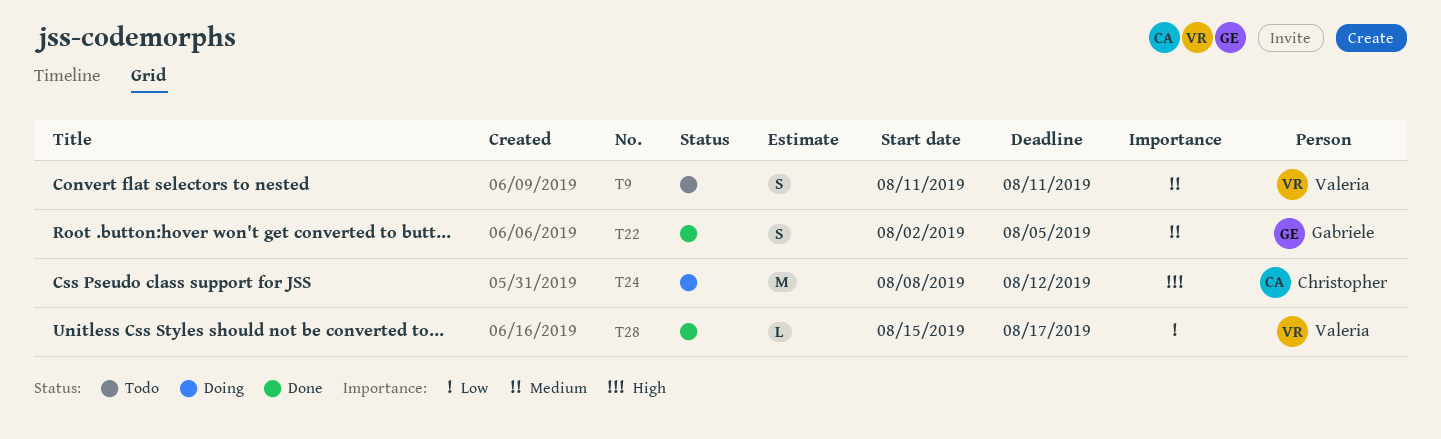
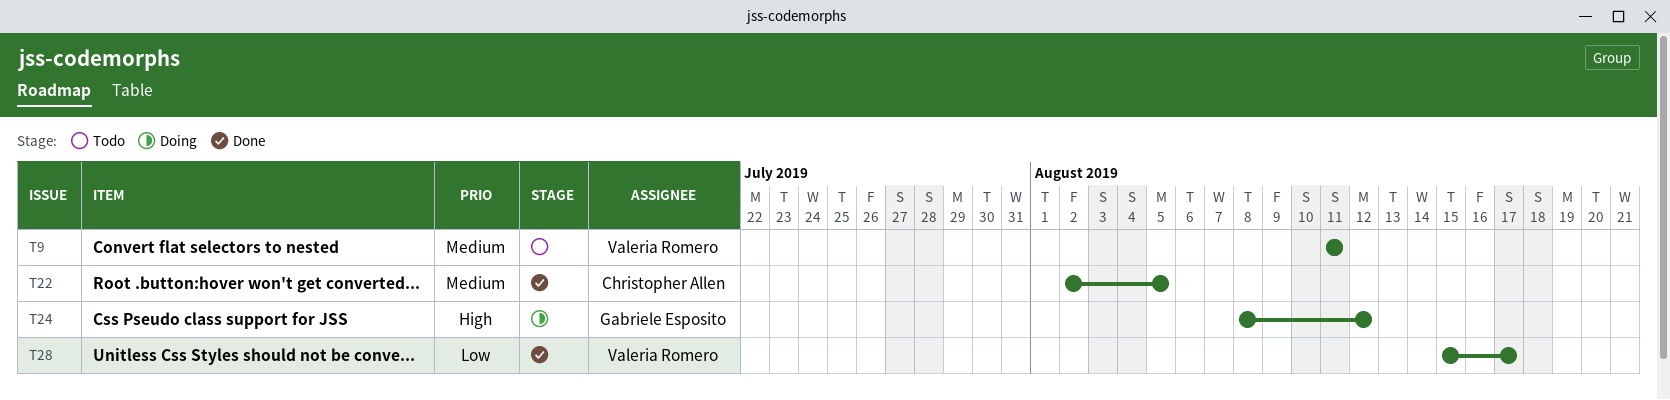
T22, owner: Gabriele Esposito -> Christopher Allen
T24, owner: Christopher Allen -> Gabriele Esposito

